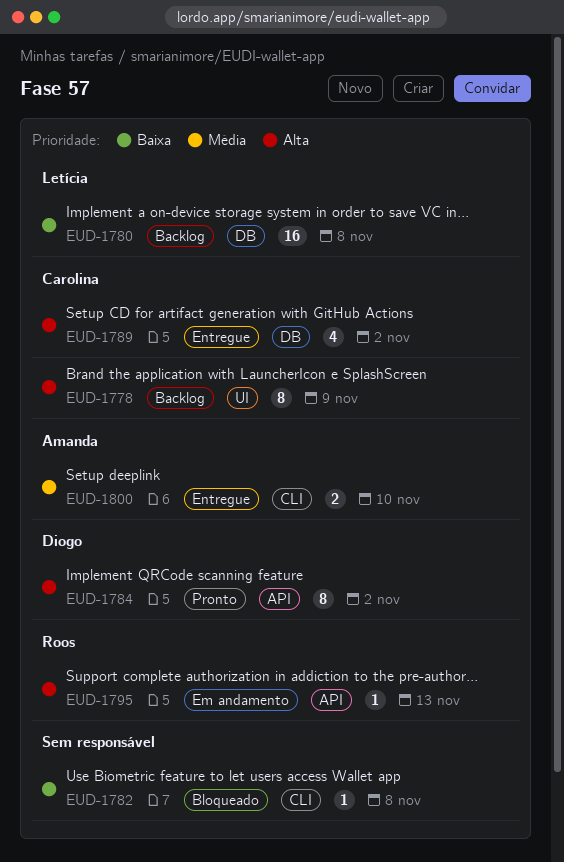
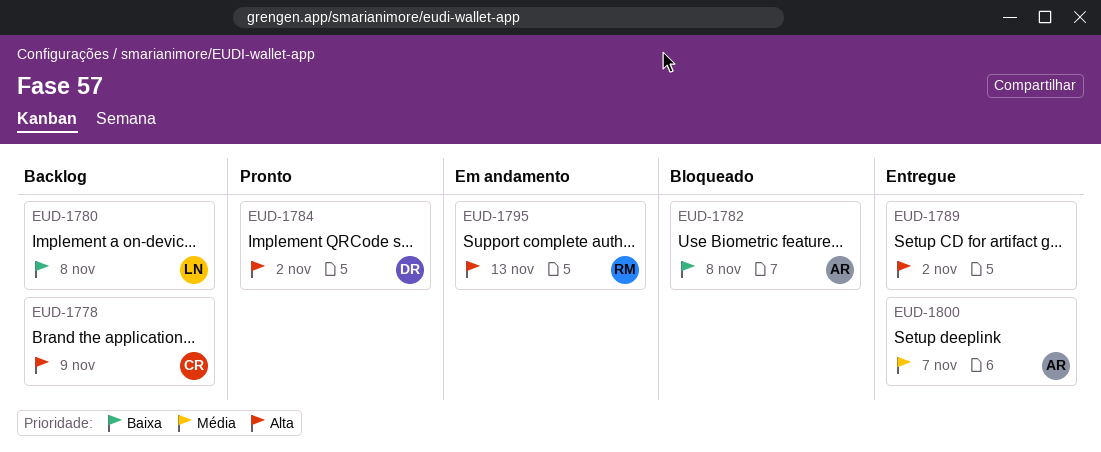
EUD-1782, owner: none -> Amanda
EUD-1789, owner: Carolina -> none
EUD-1800, due: Nov 10 -> Nov 7

